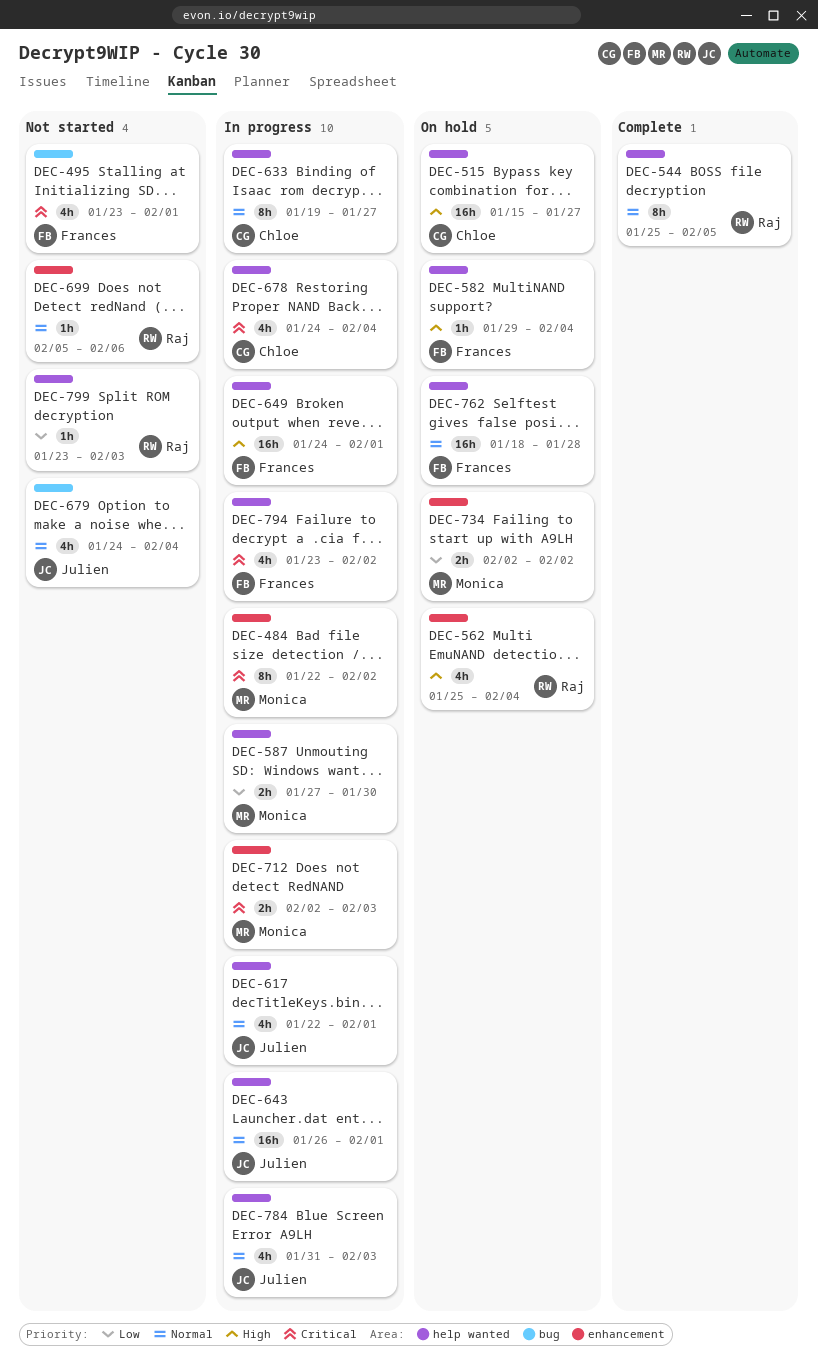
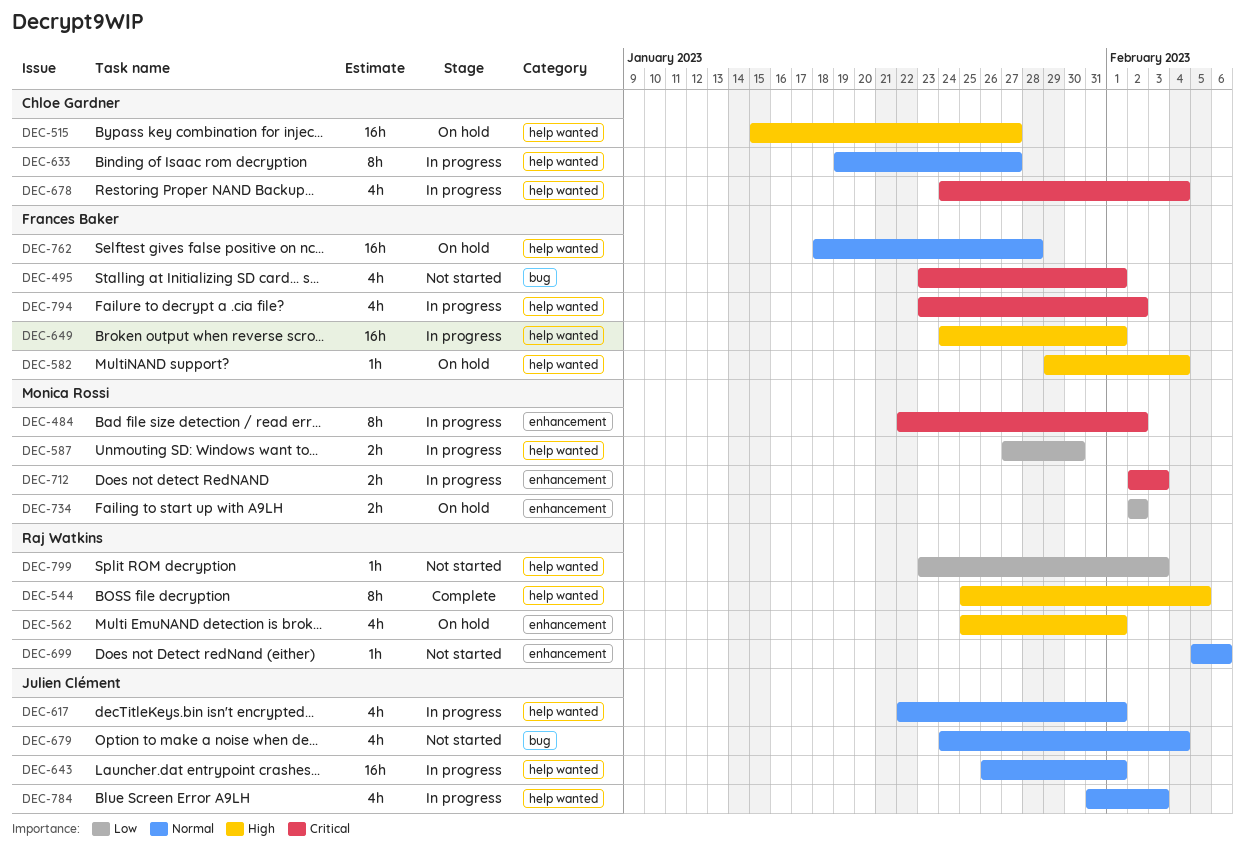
DEC-544, priority: Normal -> High
DEC-562, due: Feb 4 -> Feb 1

